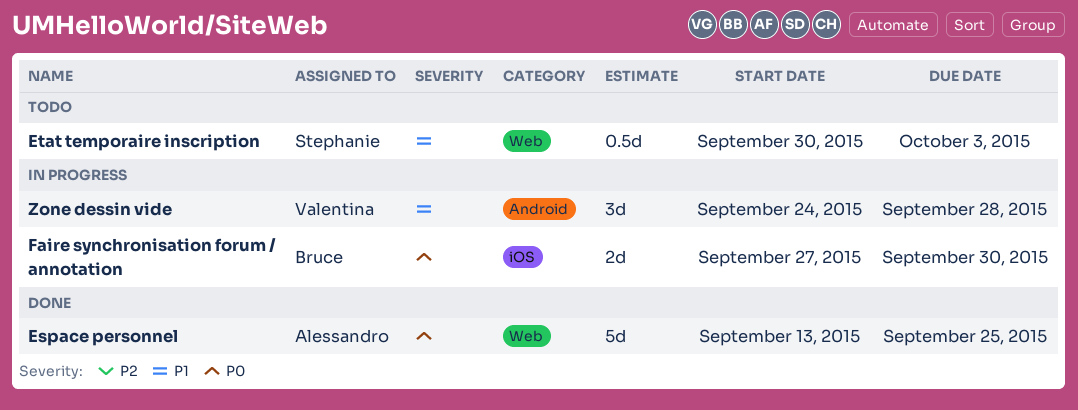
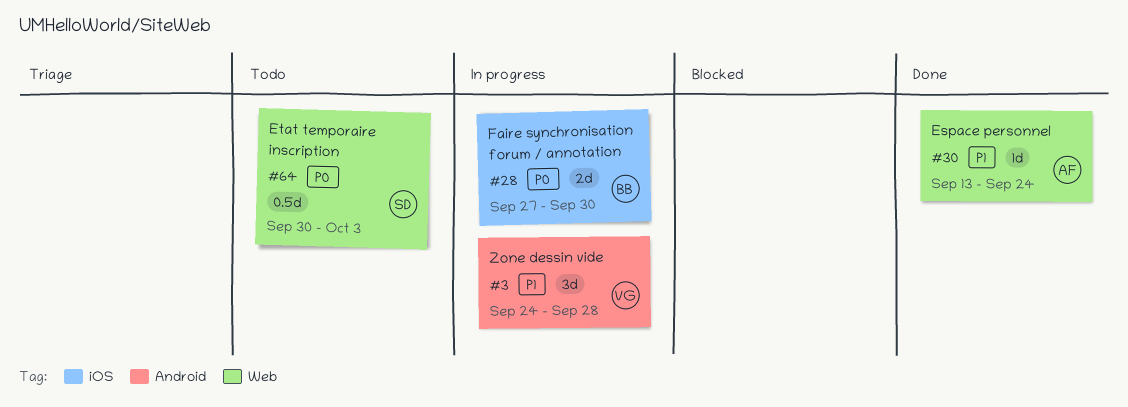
Espace personnel, priority: P0 -> P1
Espace personnel, estimate: 5d -> 1d
Espace personnel, due: Sep 25 -> Sep 24
Etat temporaire inscription, priority: P1 -> P0

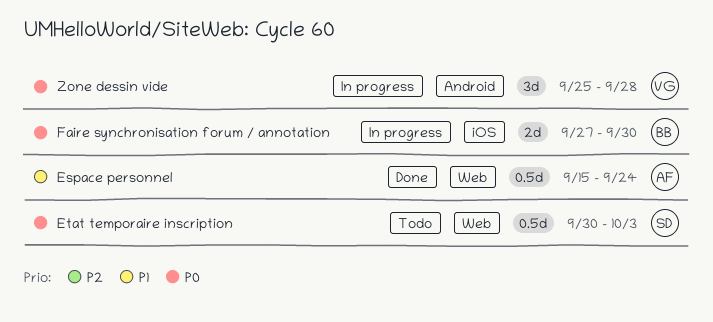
Espace personnel, estimate: 1d -> 0.5d
Espace personnel, start: Sep 13 -> Sep 15
Zone dessin vide, priority: P1 -> P0
Zone dessin vide, start: Sep 24 -> Sep 25

